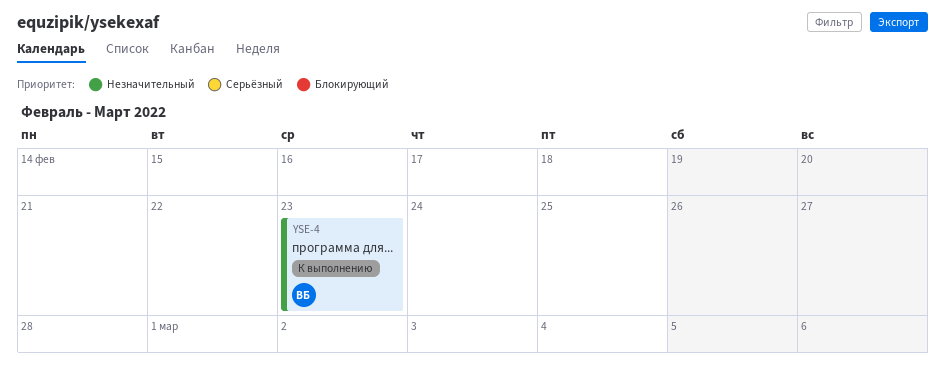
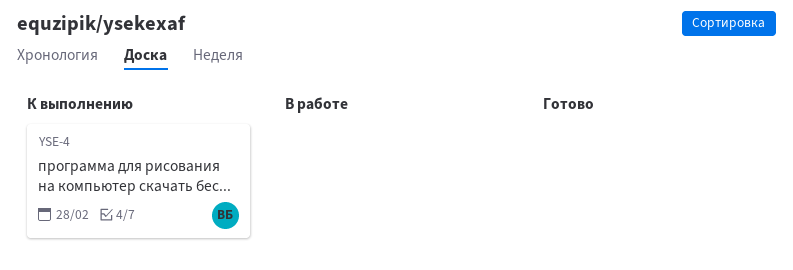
YSE-4, due: Feb 23 -> Feb 28

